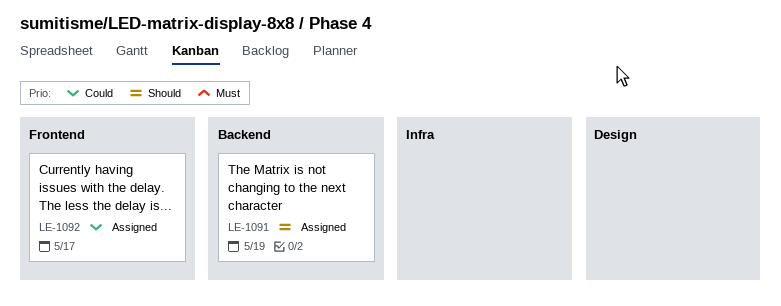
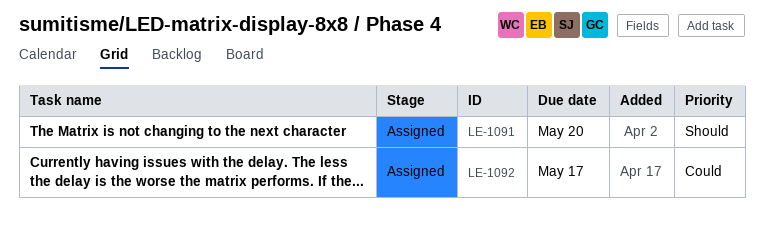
LE-1091, due: May 19 -> May 20

